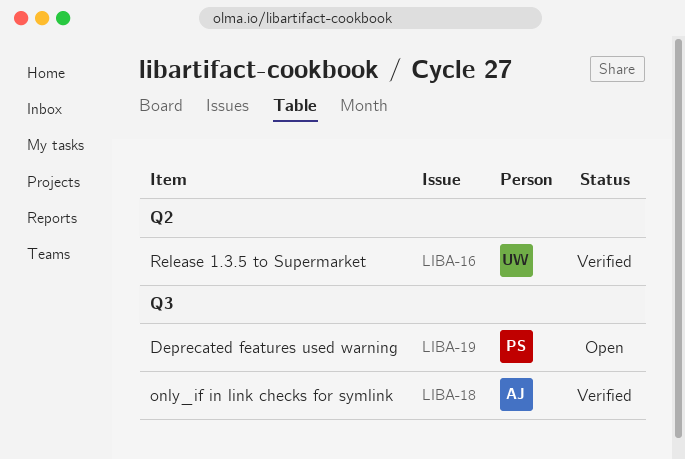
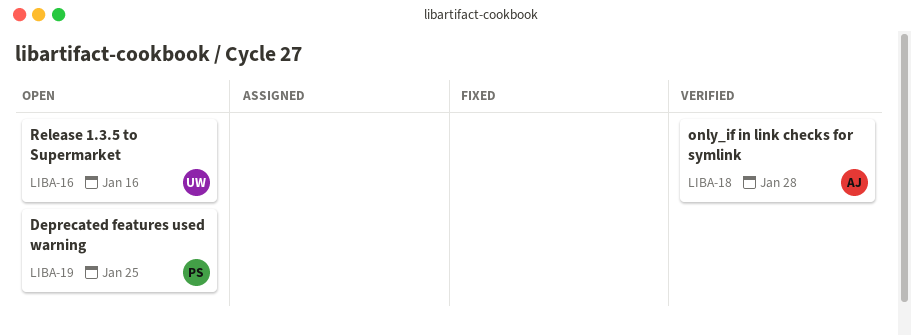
LIBA-16, status: Verified -> Open

